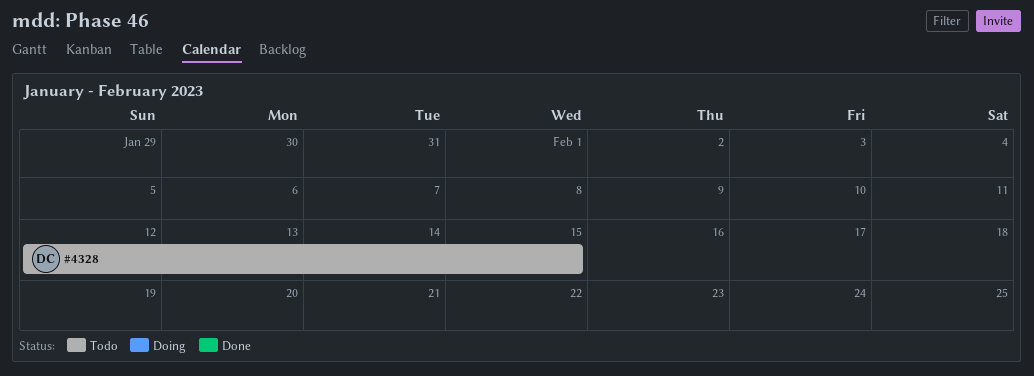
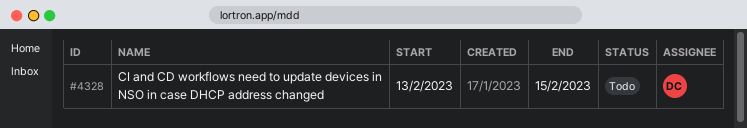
#4328, start: Feb 12 -> Feb 13

